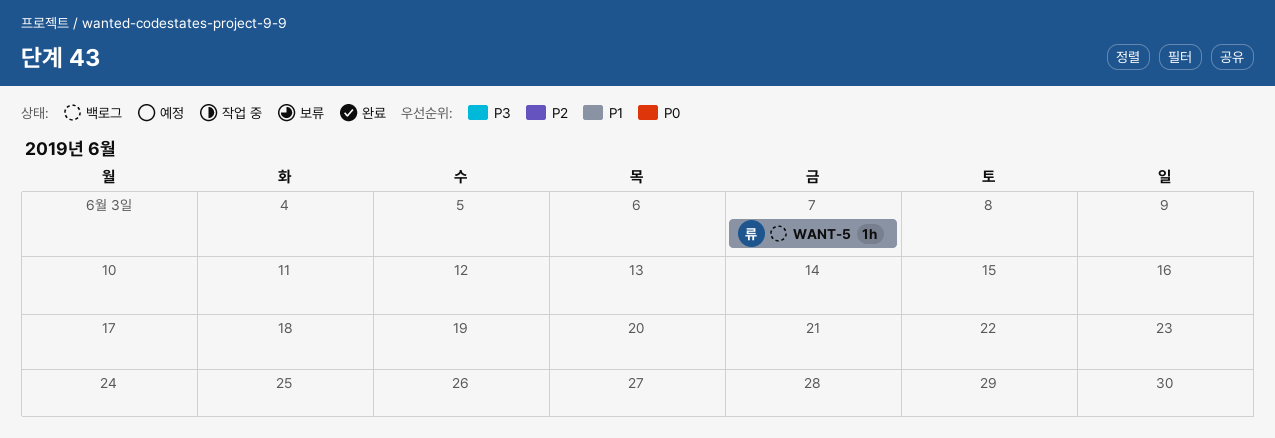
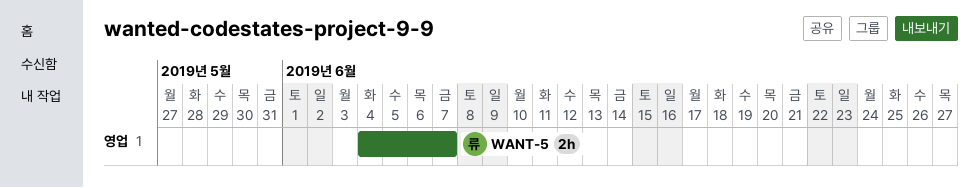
WANT-5, estimate: 1h -> 2h
WANT-5, start: Jun 7 -> Jun 4

